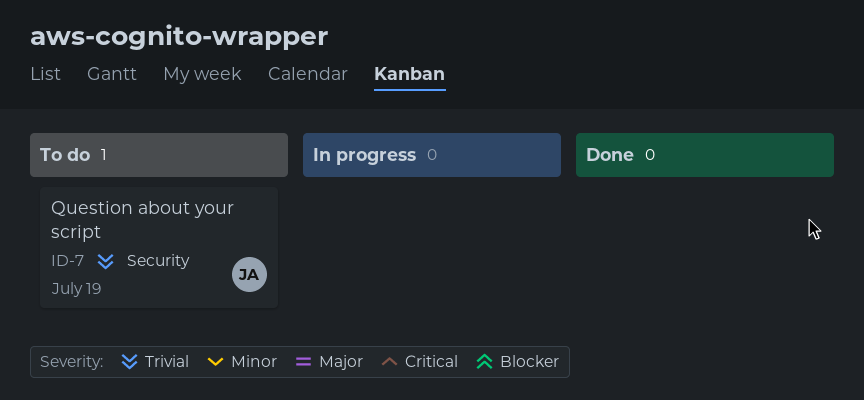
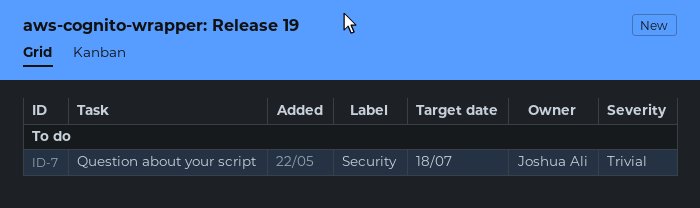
ID-7, due: Jul 19 -> Jul 18

